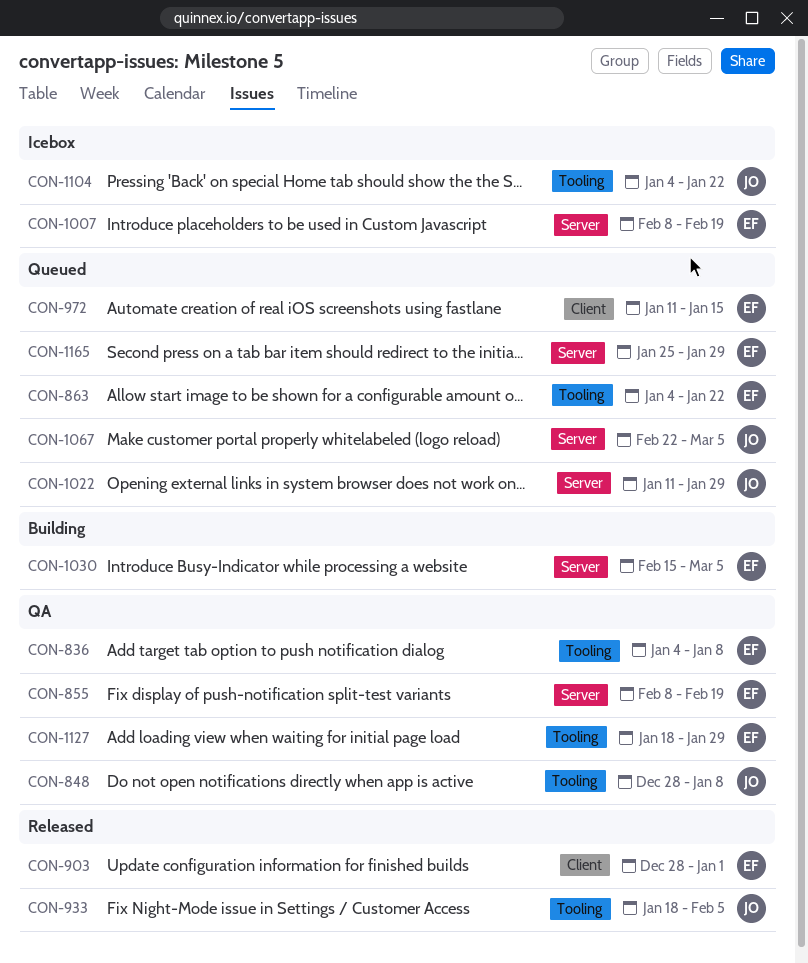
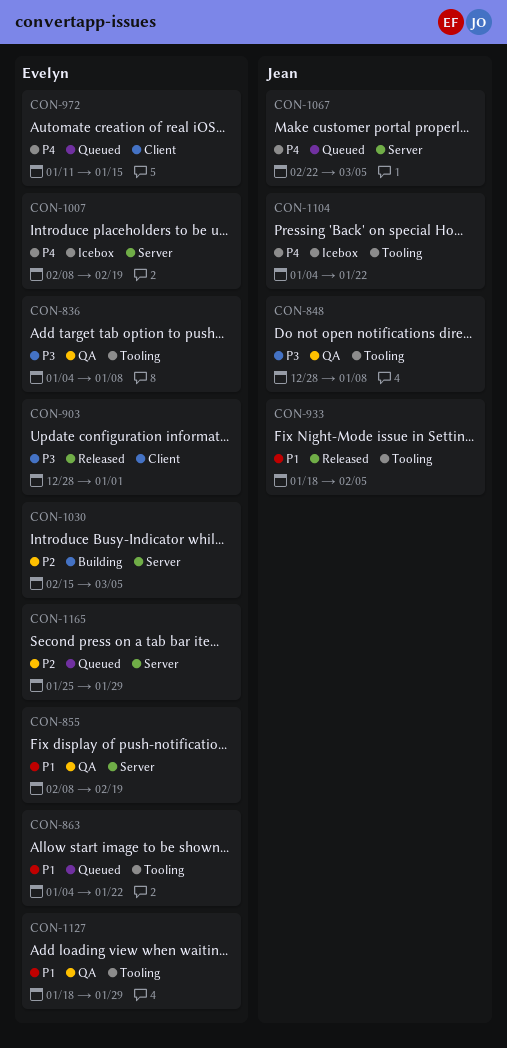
CON-1022: present -> none

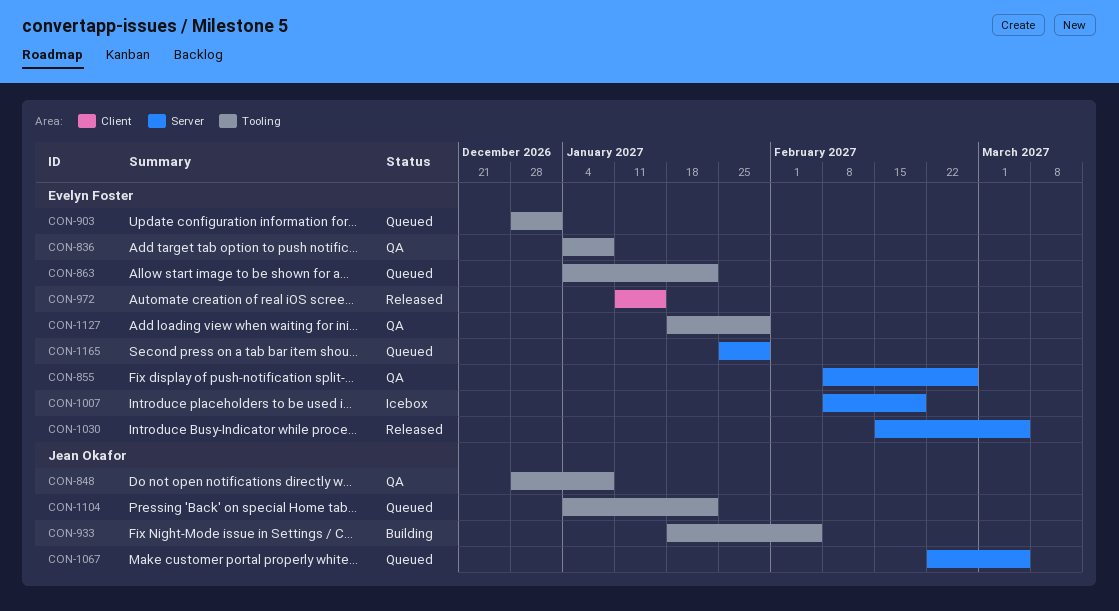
CON-855, due: Feb 19 -> Feb 26
CON-903, status: Released -> Queued
CON-903, label: Client -> Tooling
CON-933, status: Released -> Building
CON-972, status: Queued -> Released
CON-1030, status: Building -> Released
CON-1104, status: Icebox -> Queued

